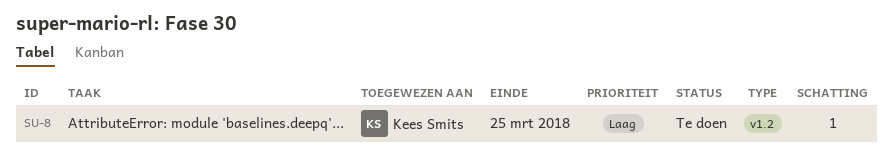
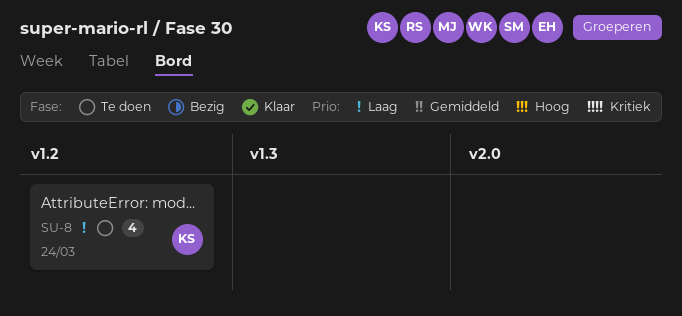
SU-8, estimate: 1 -> 4
SU-8, due: Mar 25 -> Mar 24

